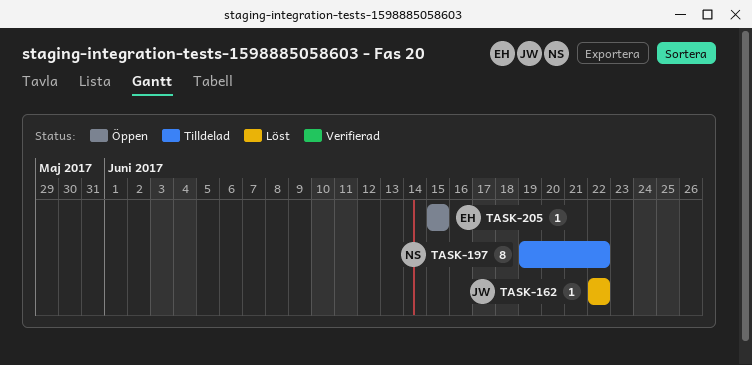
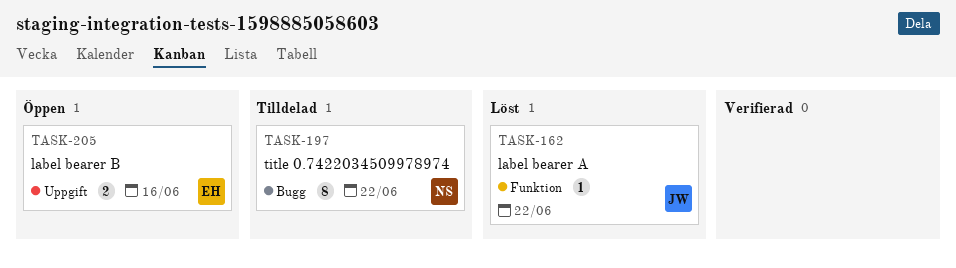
TASK-205, estimate: 1 -> 2
TASK-205, due: Jun 15 -> Jun 16

